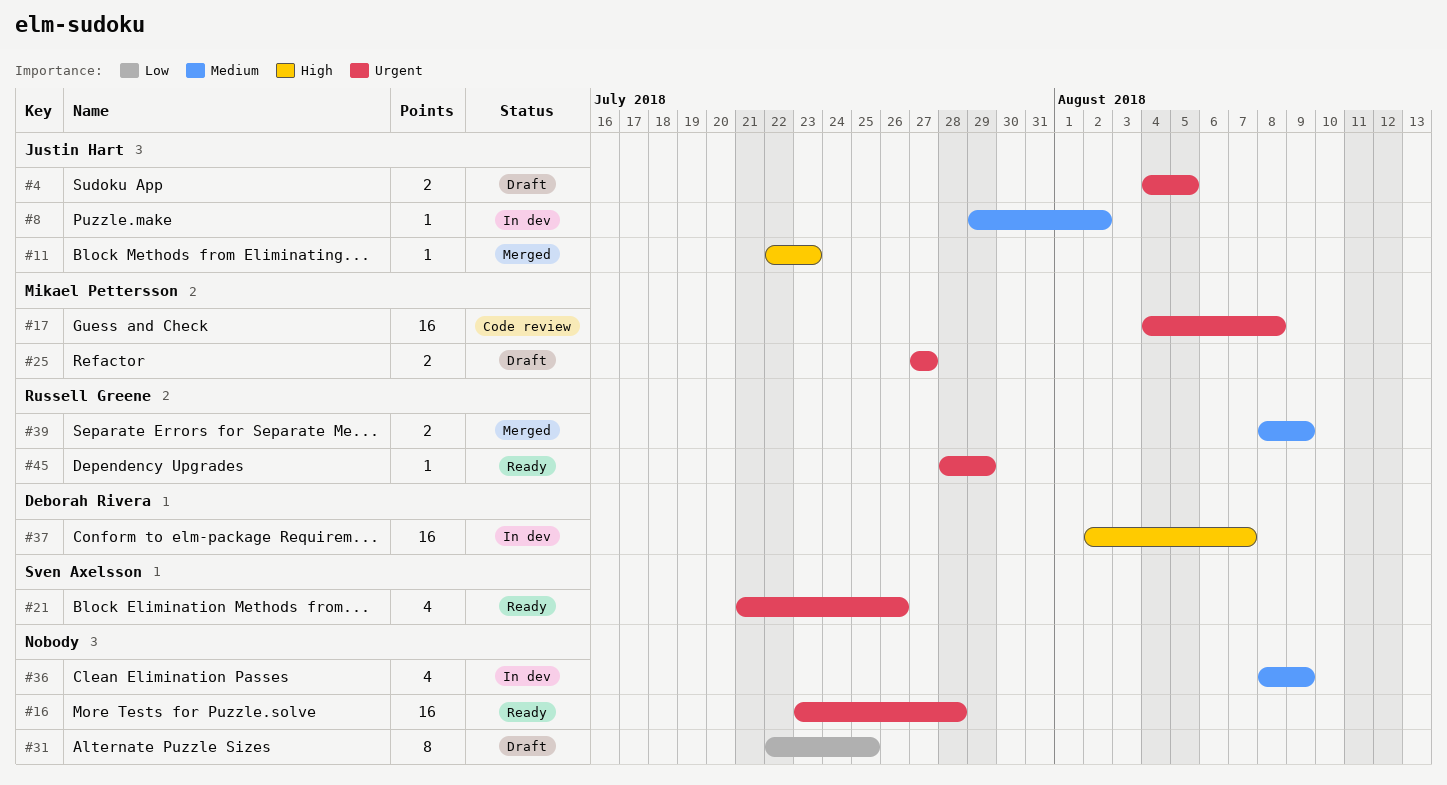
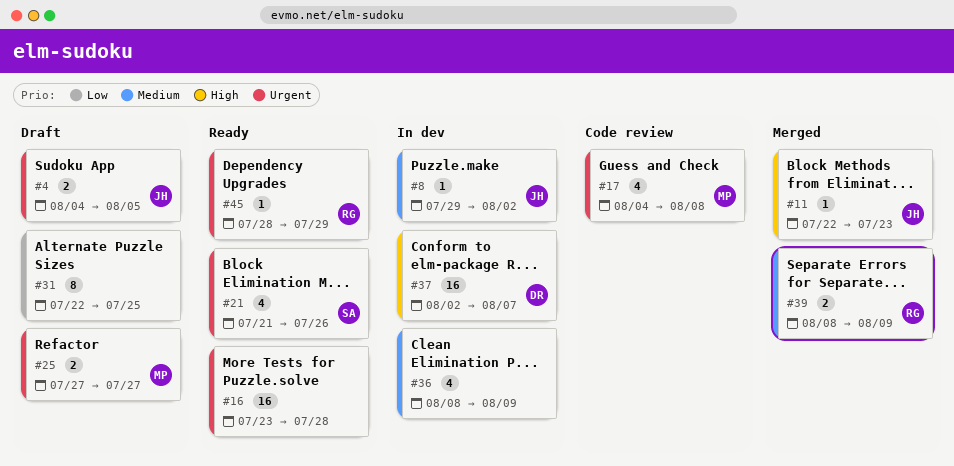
#17, estimate: 16 -> 4

